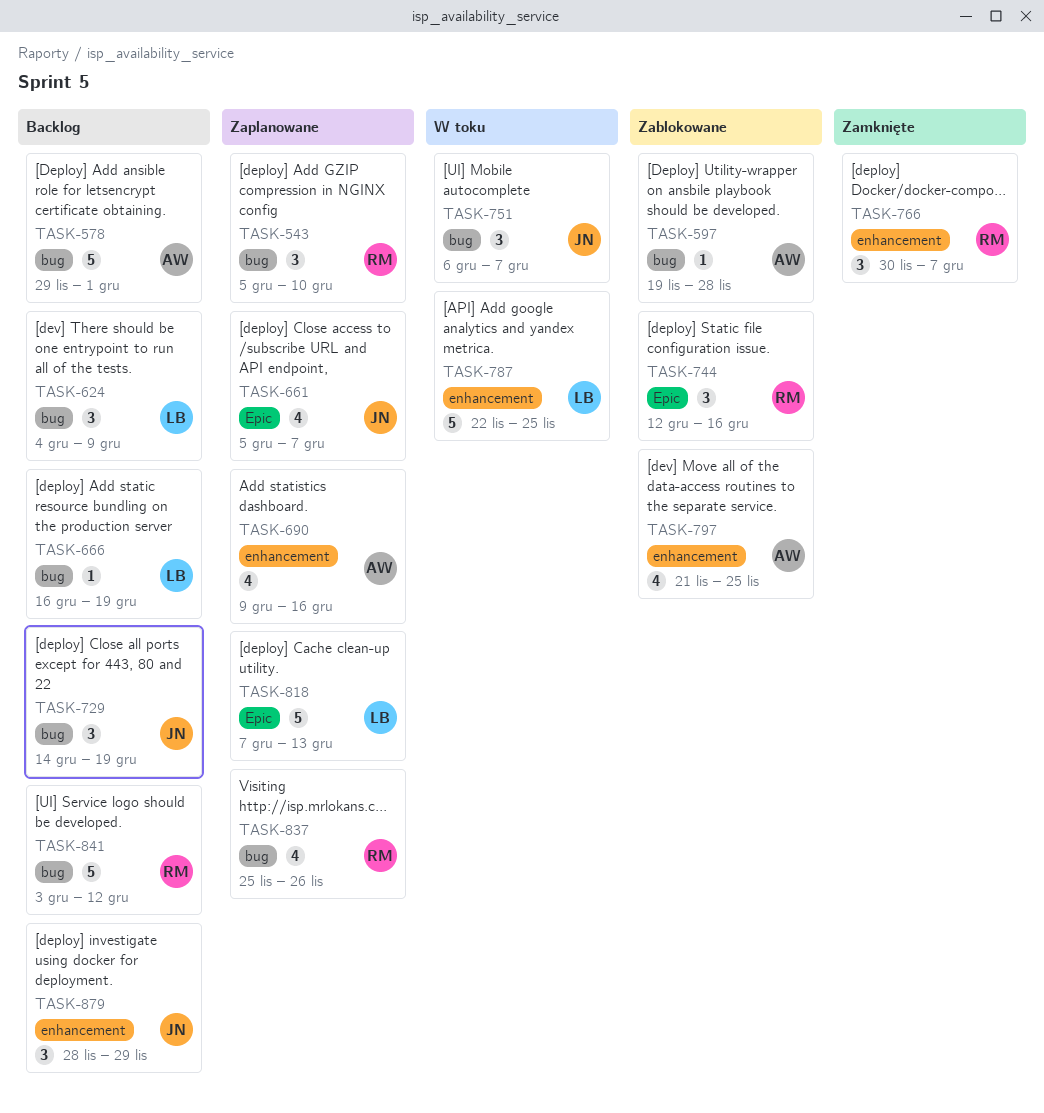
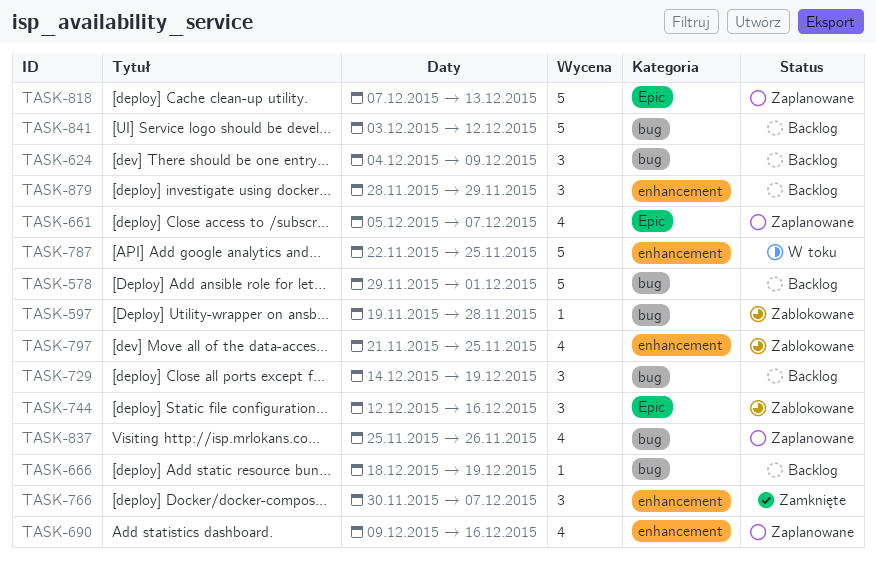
TASK-543: present -> none
TASK-666, start: Dec 16 -> Dec 18
TASK-751: present -> none

